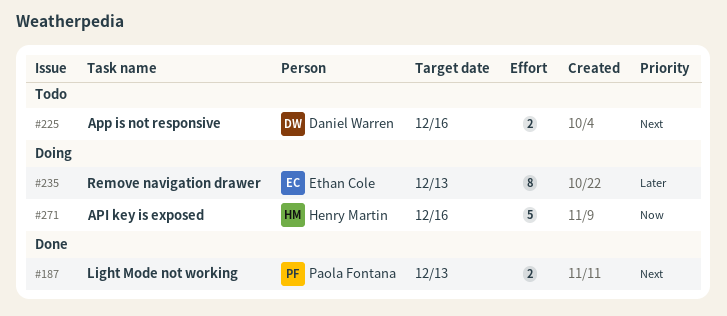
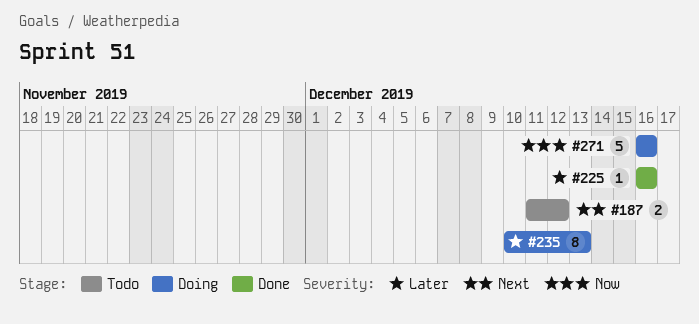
#187, status: Done -> Todo
#187, due: Dec 13 -> Dec 12
#225, status: Todo -> Done
#225, priority: Next -> Later
#225, estimate: 2 -> 1

